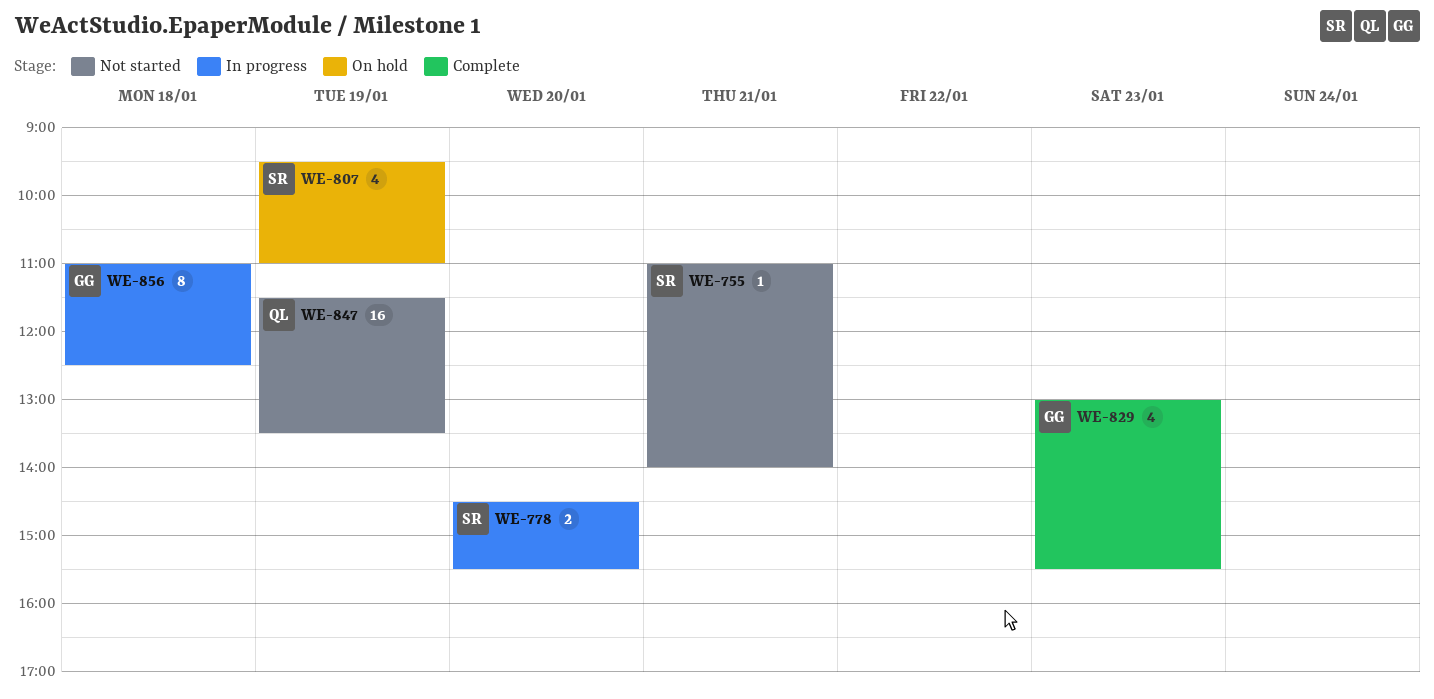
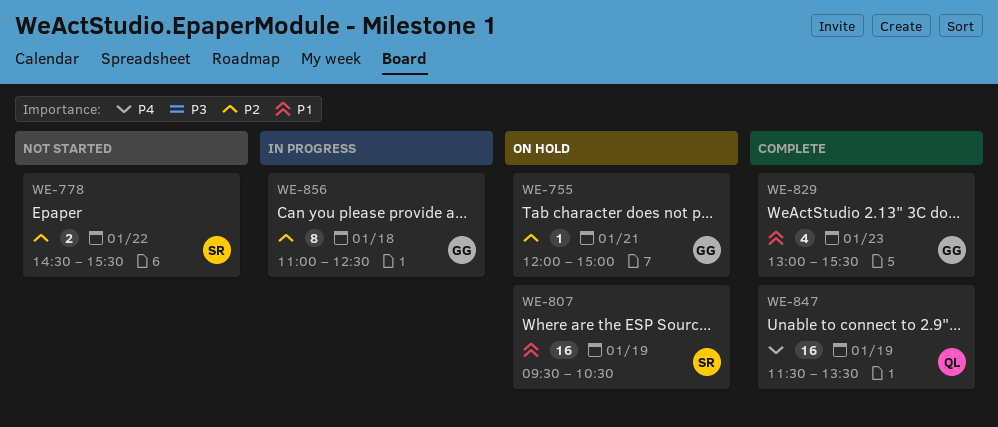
WE-755, status: Not started -> On hold
WE-755, owner: SR -> GG
WE-755, begins: 11:00 -> 12:00
WE-755, ends: 14:00 -> 15:00
WE-778, status: In progress -> Not started
WE-778, day: Jan 20 -> Jan 22
WE-807, estimate: 4 -> 16
WE-807, ends: 11:00 -> 10:30
WE-847, status: Not started -> Complete

